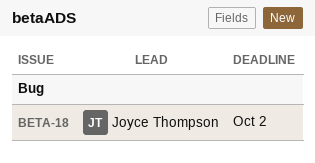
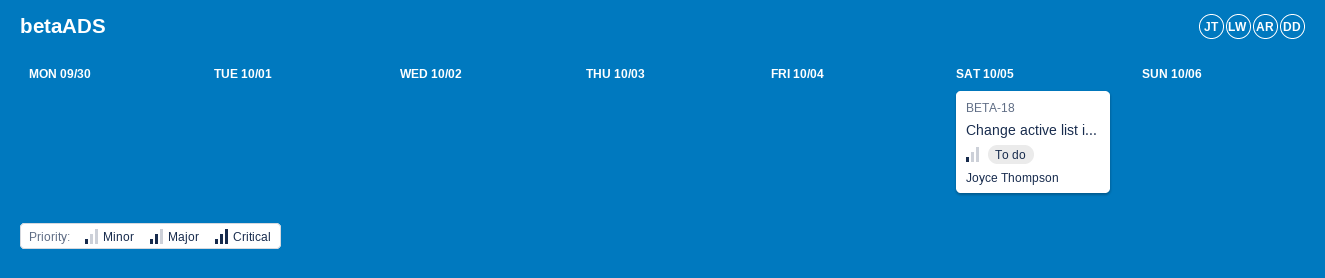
BETA-18, due: Oct 2 -> Oct 5

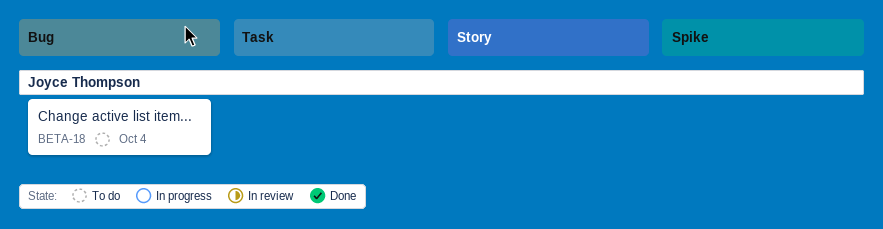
BETA-18, due: Oct 5 -> Oct 4

